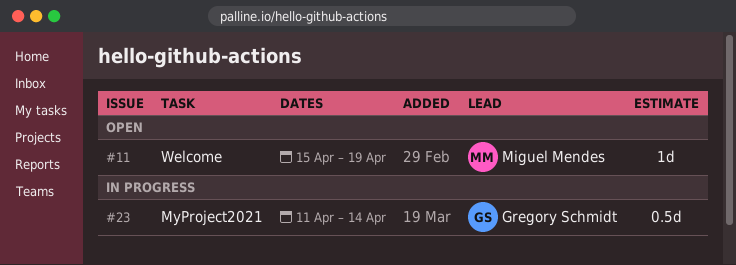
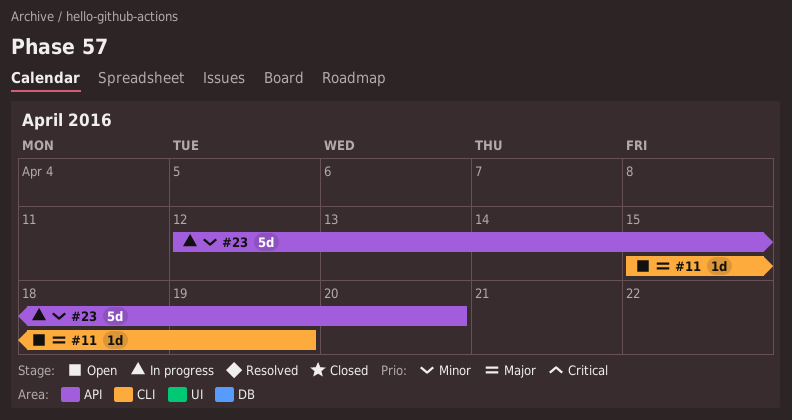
#23, estimate: 0.5d -> 5d
#23, start: Apr 11 -> Apr 12
#23, due: Apr 14 -> Apr 20

